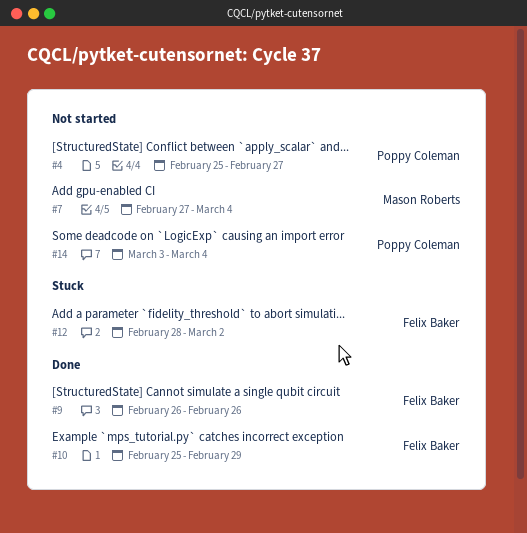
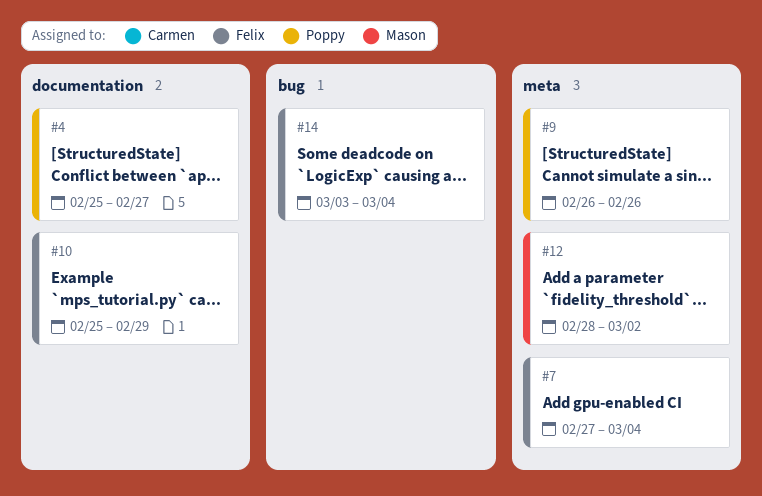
#7, owner: Mason Roberts -> Felix Baker
#9, owner: Felix Baker -> Poppy Coleman
#12, owner: Felix Baker -> Mason Roberts
#14, owner: Poppy Coleman -> Felix Baker

